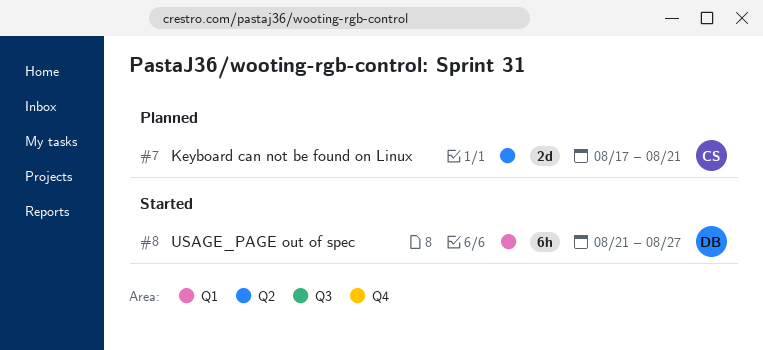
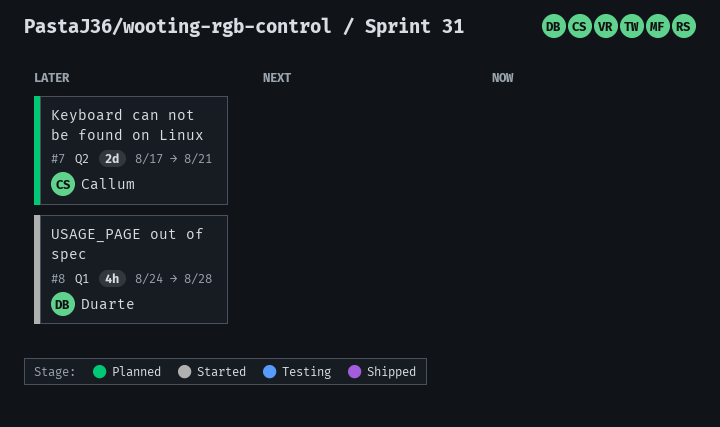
#8, estimate: 6h -> 4h
#8, start: Aug 21 -> Aug 24
#8, due: Aug 27 -> Aug 28

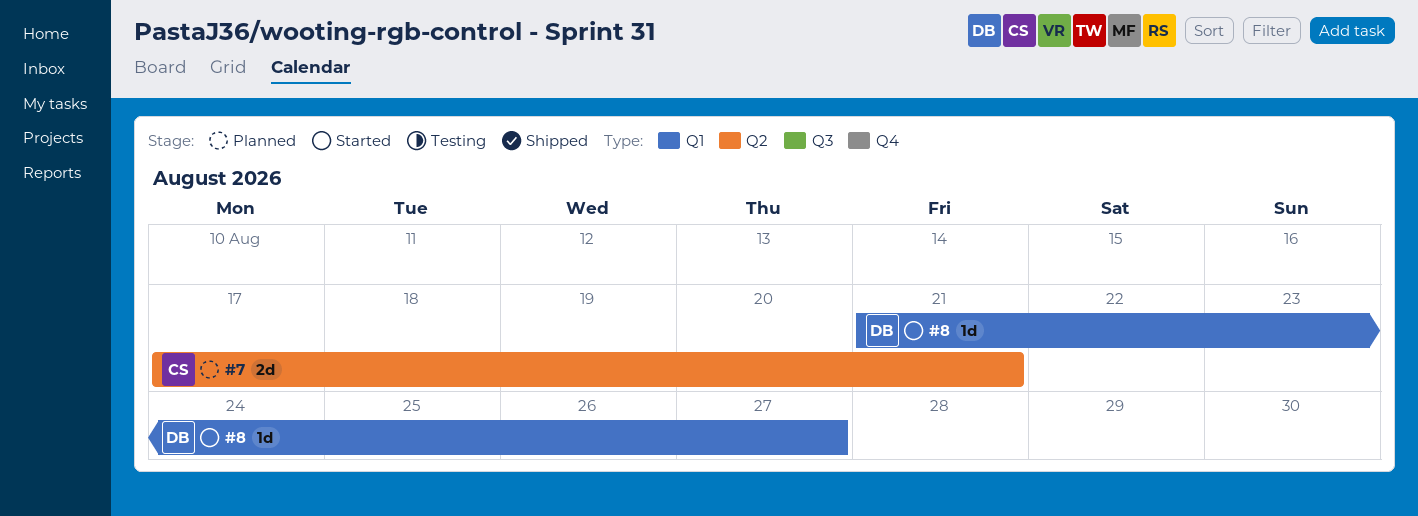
#8, estimate: 4h -> 1d
#8, start: Aug 24 -> Aug 21
#8, due: Aug 28 -> Aug 27

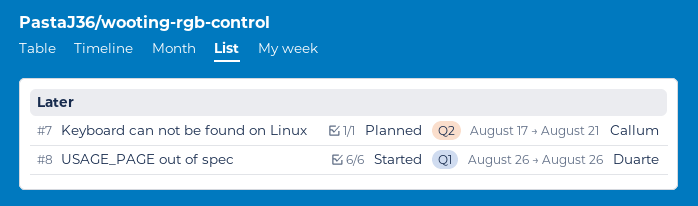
#8, start: Aug 21 -> Aug 26
#8, due: Aug 27 -> Aug 26

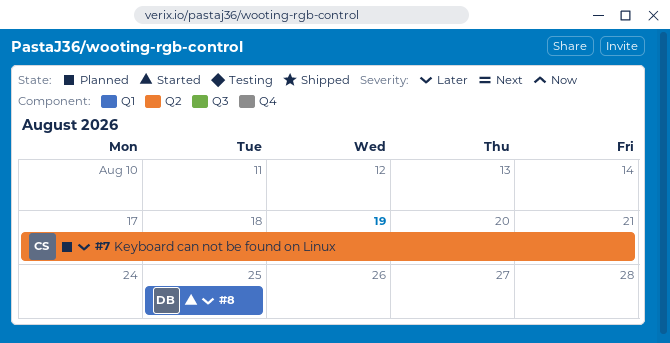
#8, start: Aug 26 -> Aug 25
#8, due: Aug 26 -> Aug 25

